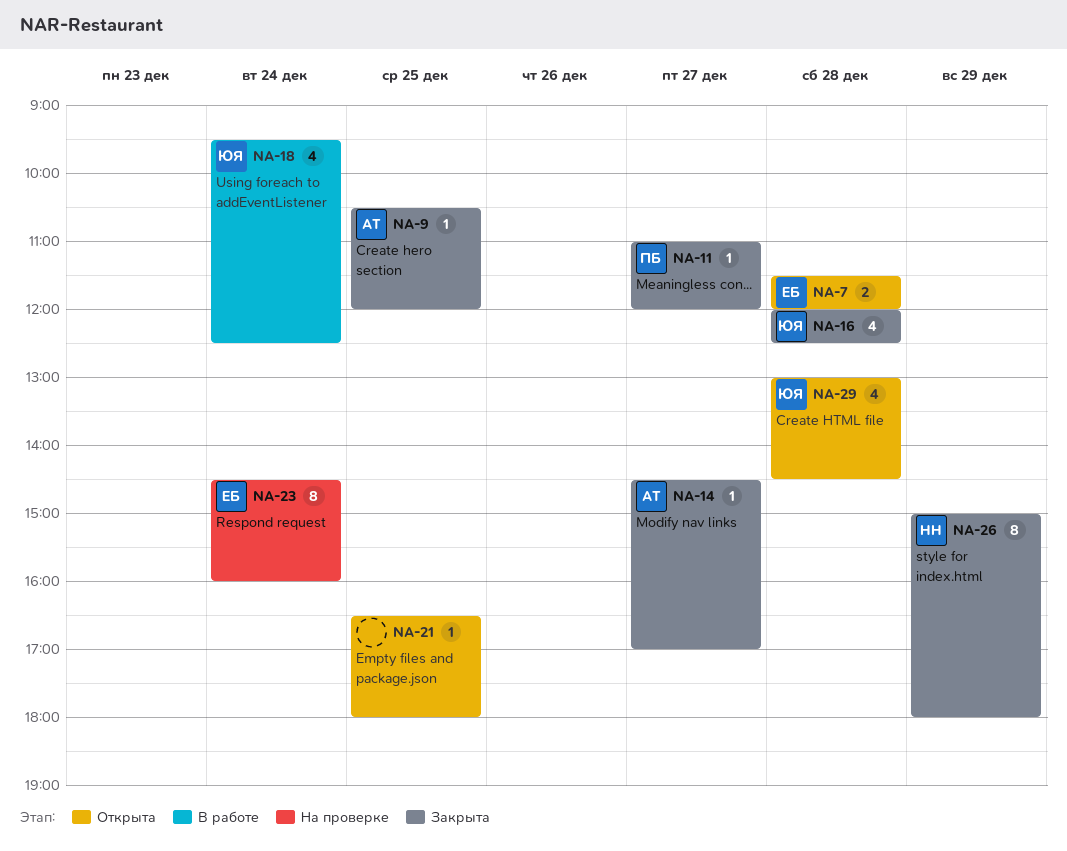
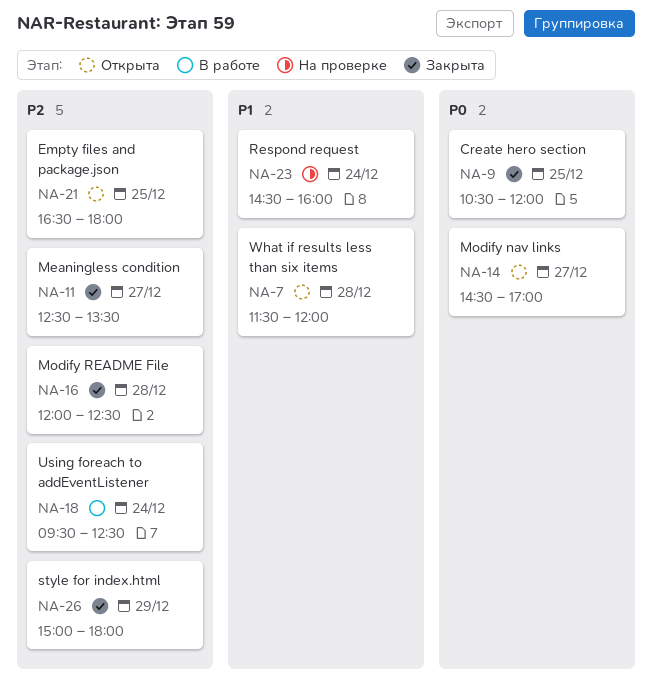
NA-11, begins: 11:00 -> 12:30
NA-11, ends: 12:00 -> 13:30
NA-14, status: Закрыта -> Открыта
NA-29: present -> none

